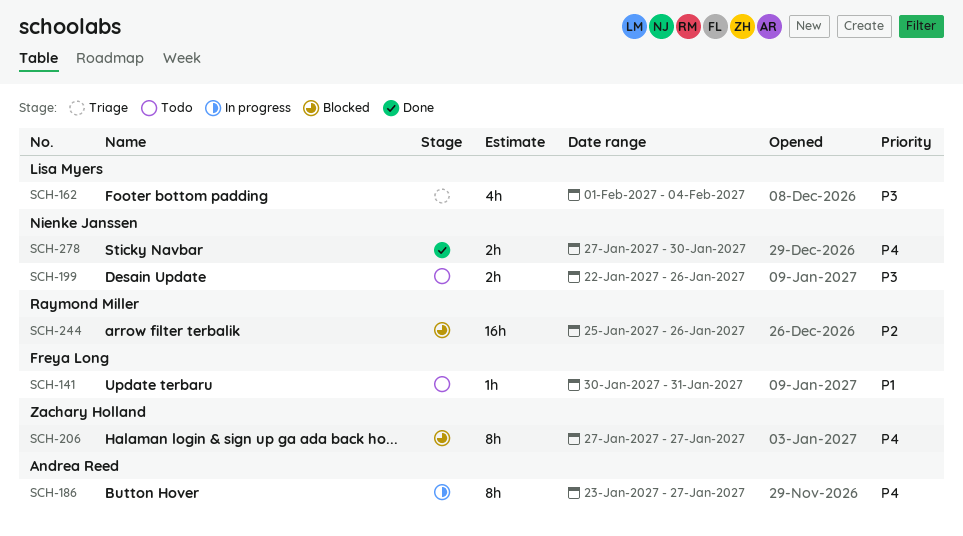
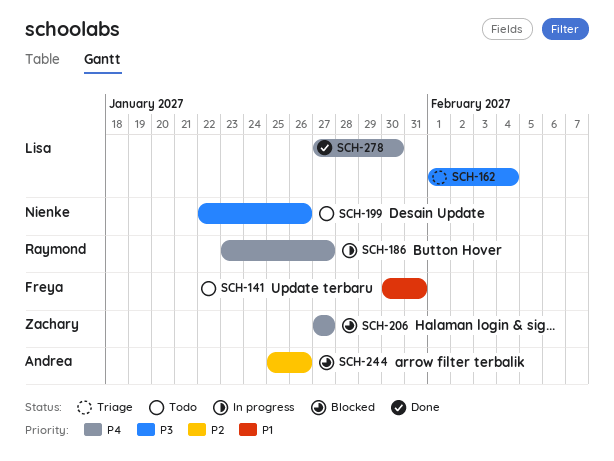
SCH-186, owner: Andrea Reed -> Raymond Miller
SCH-244, owner: Raymond Miller -> Andrea Reed
SCH-278, owner: Nienke Janssen -> Lisa Myers

